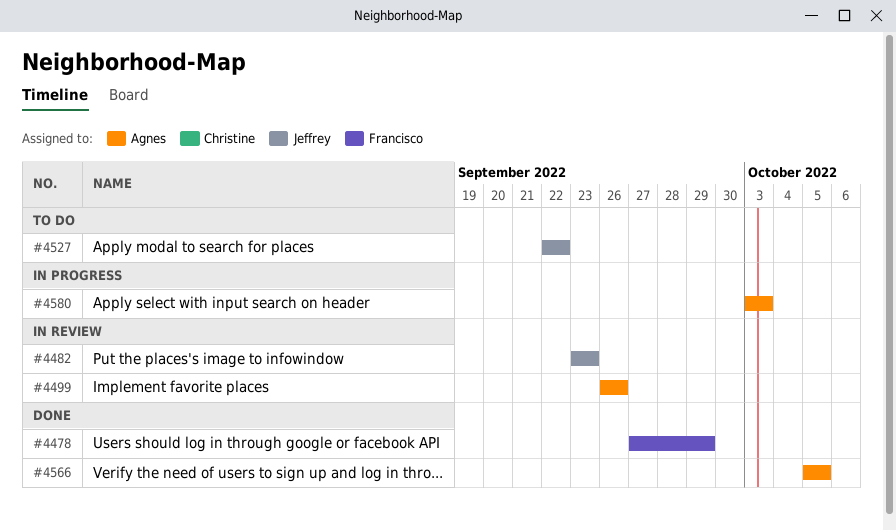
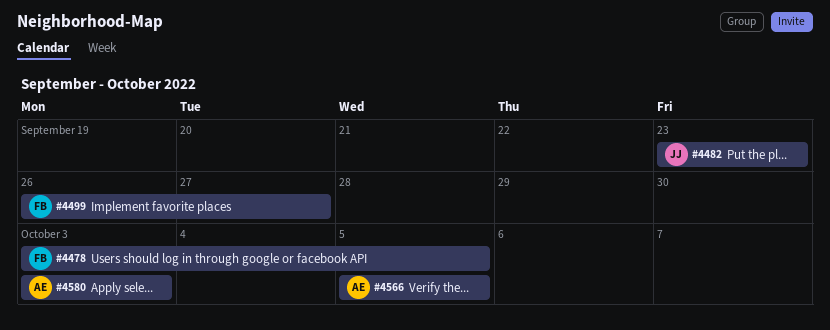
#4478, start: Sep 27 -> Oct 3
#4478, due: Sep 29 -> Oct 5
#4499, owner: Agnes -> Francisco
#4499, due: Sep 26 -> Sep 27
#4527: present -> none

